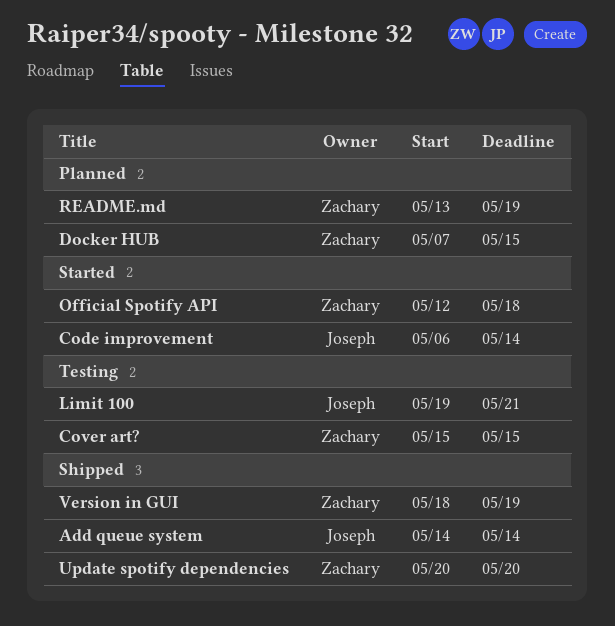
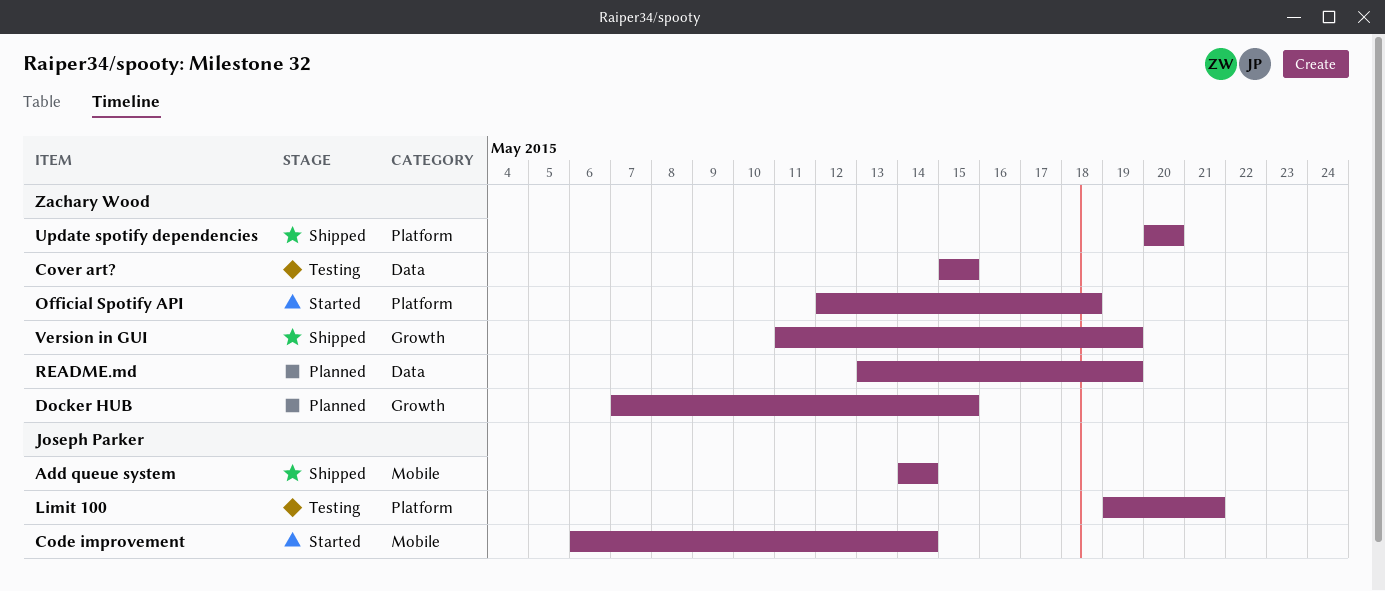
Version in GUI, start: May 18 -> May 11

